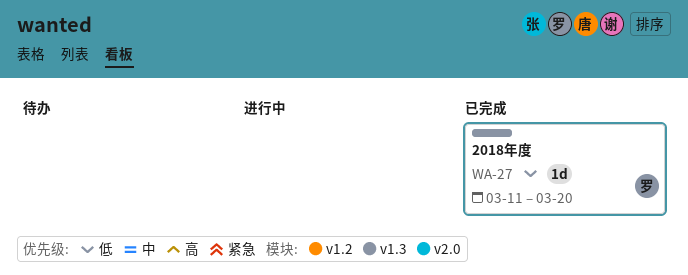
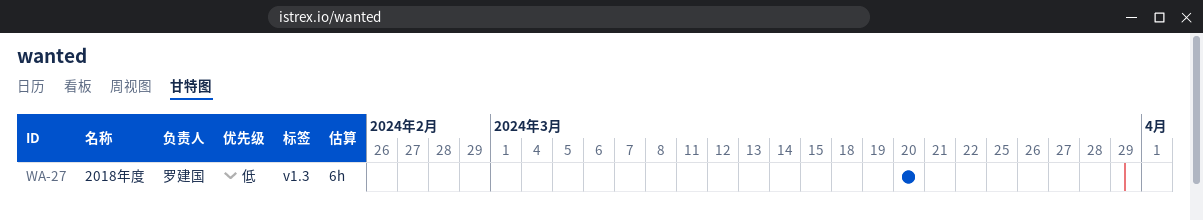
WA-27, estimate: 1d -> 6h
WA-27, start: Mar 11 -> Mar 20

